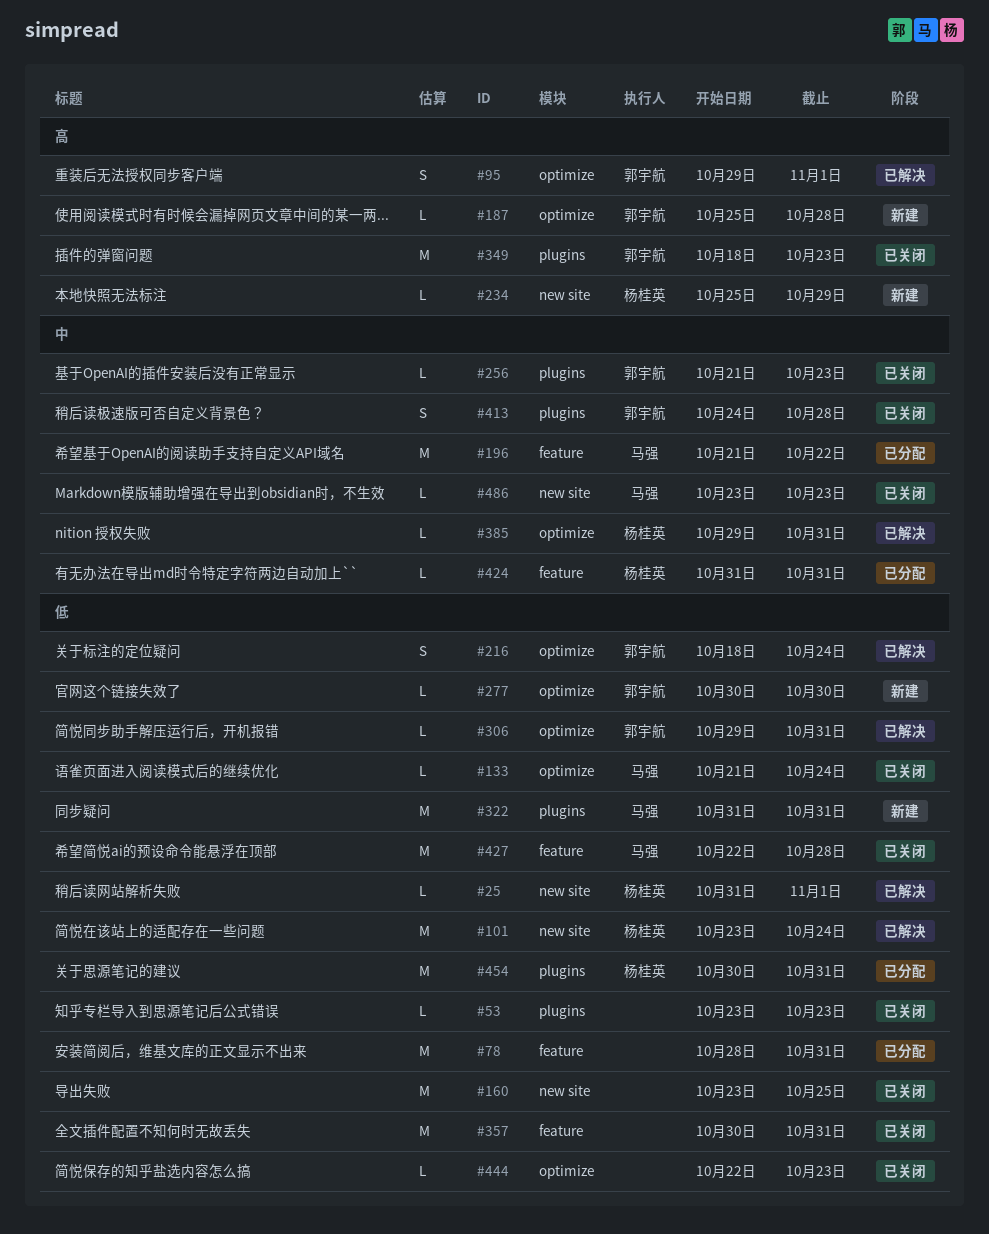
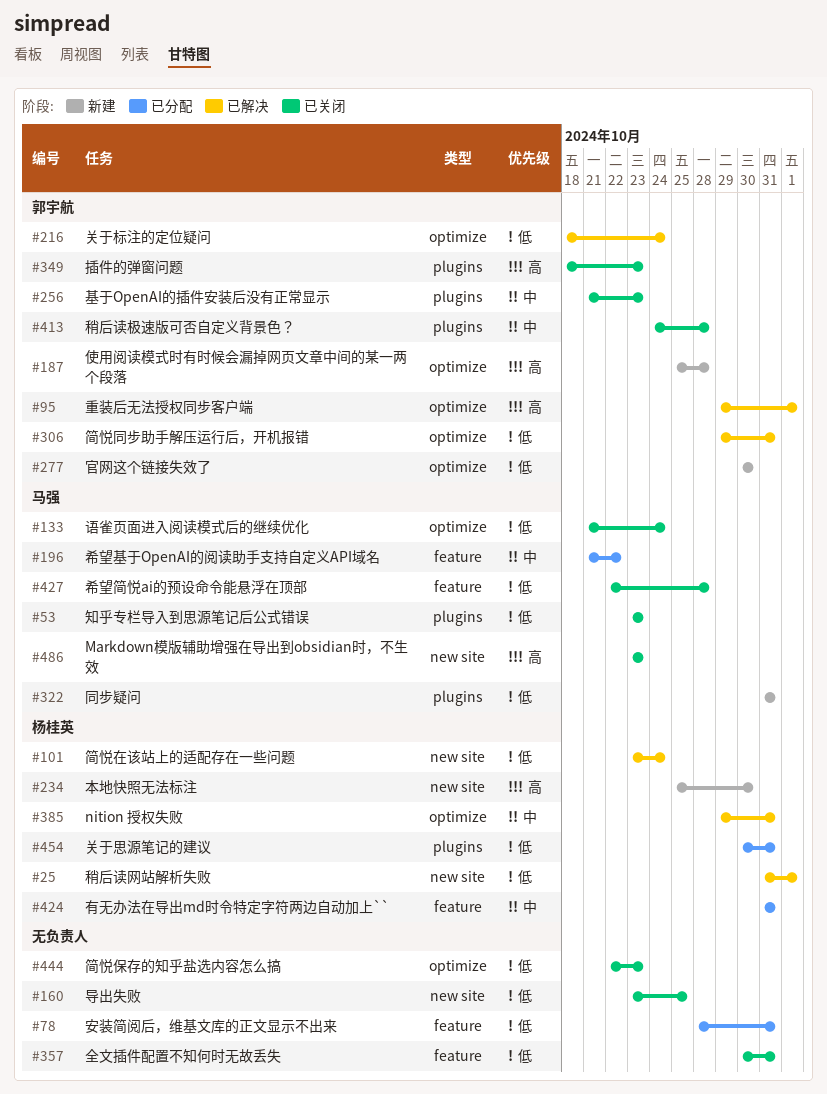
#53, owner: none -> 马强
#234, due: Oct 29 -> Oct 30
#486, priority: 中 -> 高

